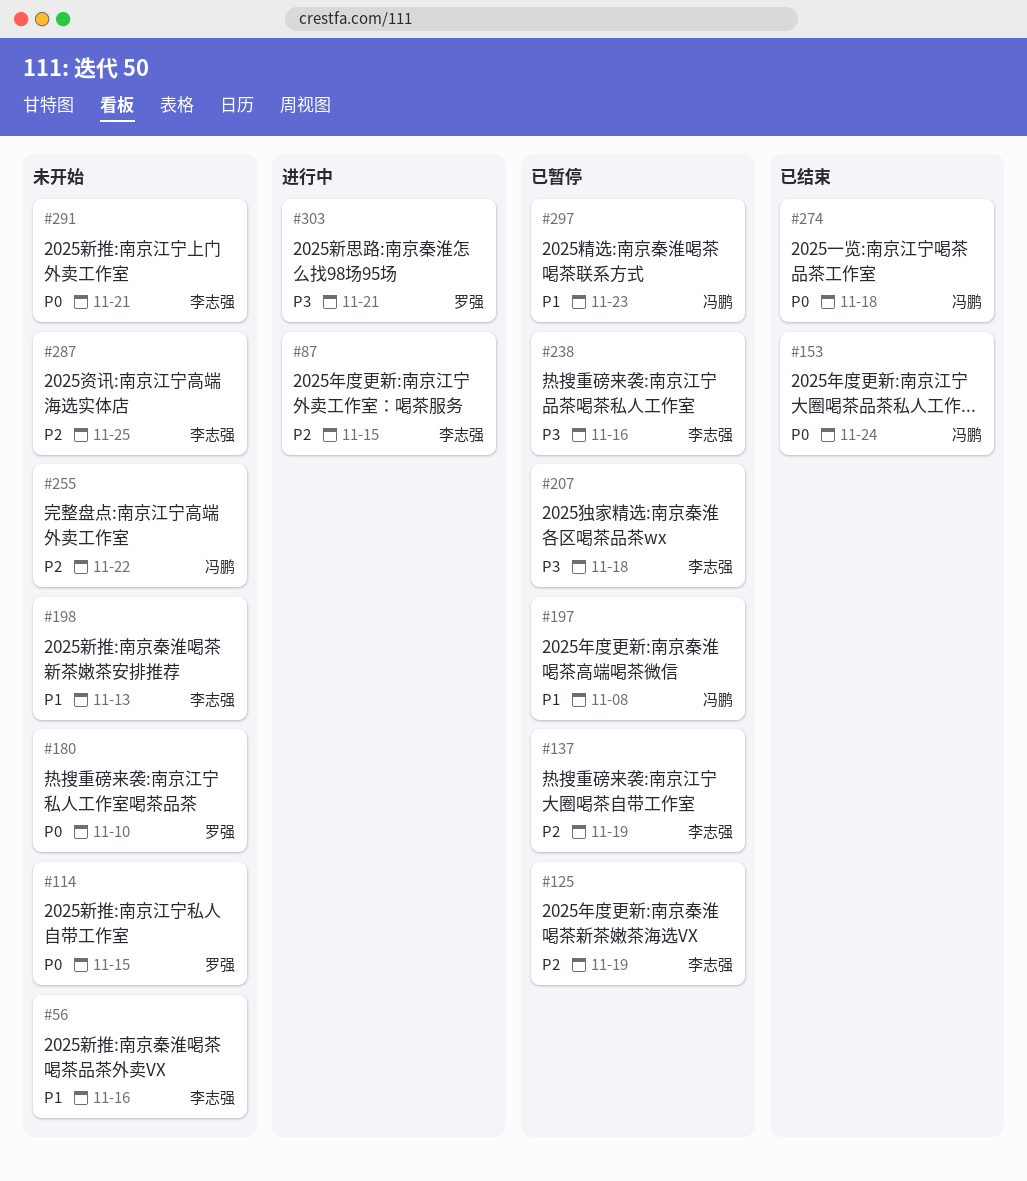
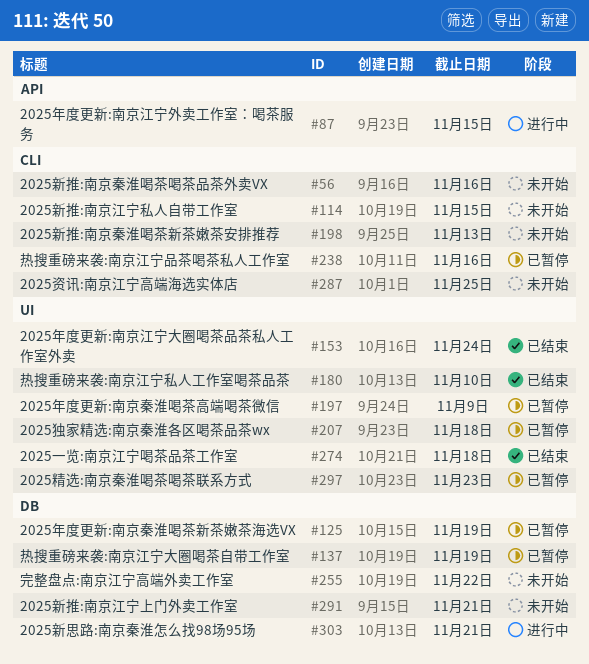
#180, status: 未开始 -> 已结束
#197, due: Nov 8 -> Nov 9

